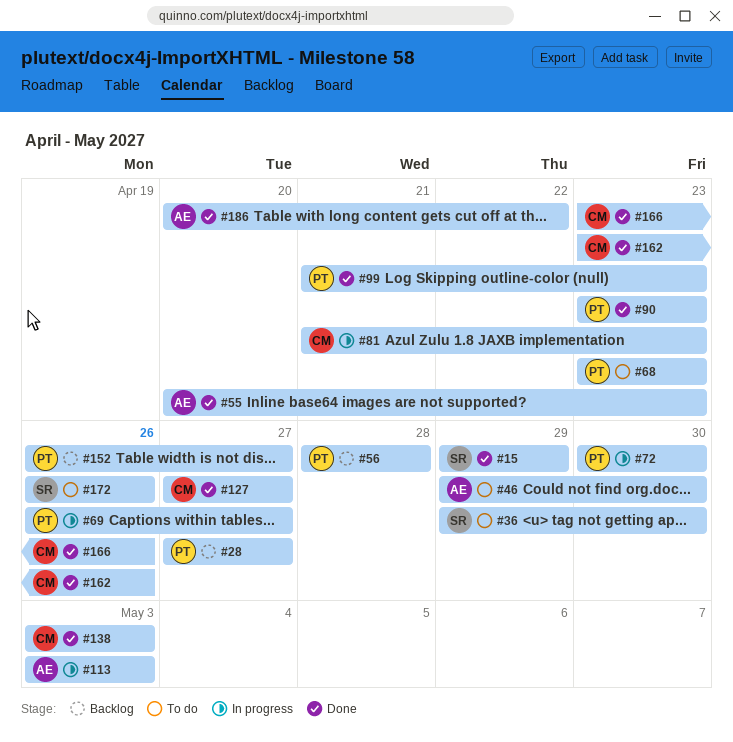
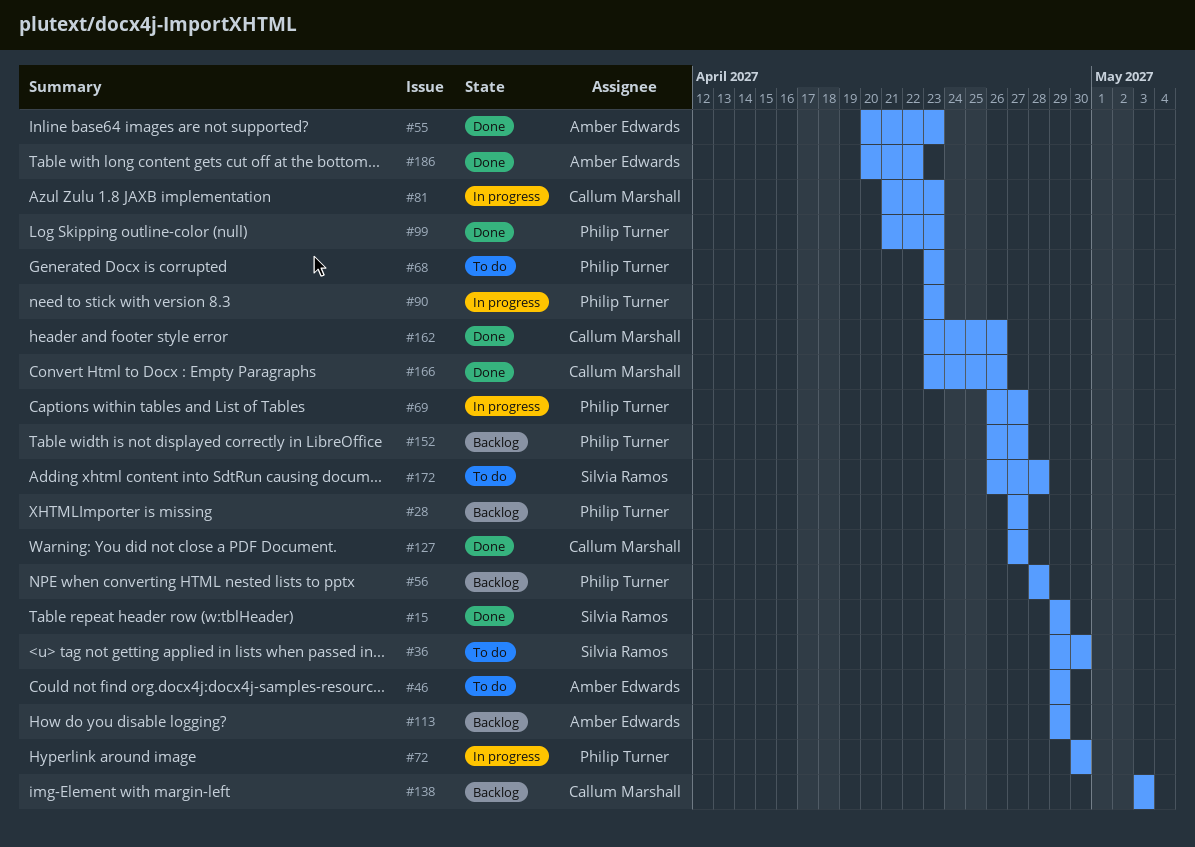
#46, due: Apr 30 -> Apr 29
#90, status: Done -> In progress
#113, status: In progress -> Backlog
#113, start: May 3 -> Apr 29
#113, due: May 3 -> Apr 29
#138, status: Done -> Backlog
#172, due: Apr 26 -> Apr 28

